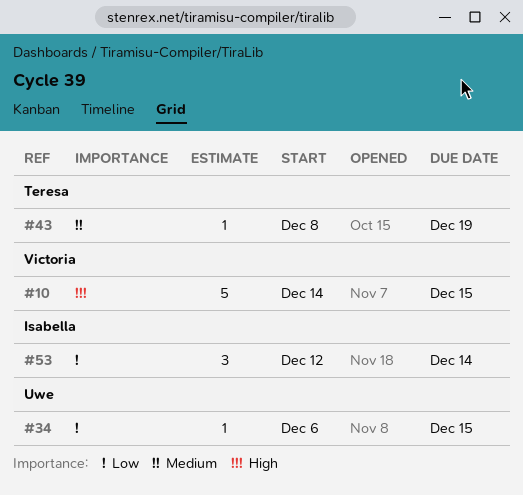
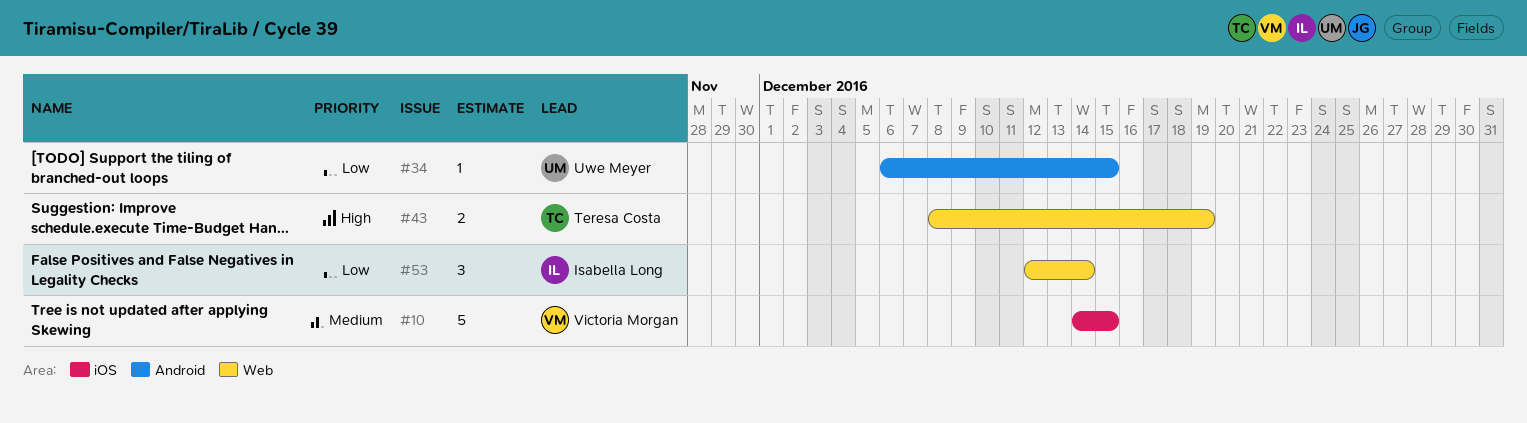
#10, priority: High -> Medium
#43, priority: Medium -> High
#43, estimate: 1 -> 2

